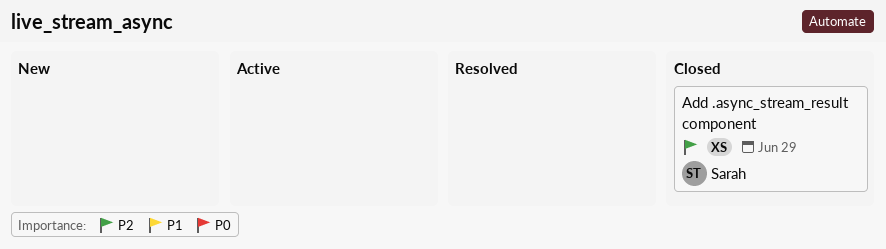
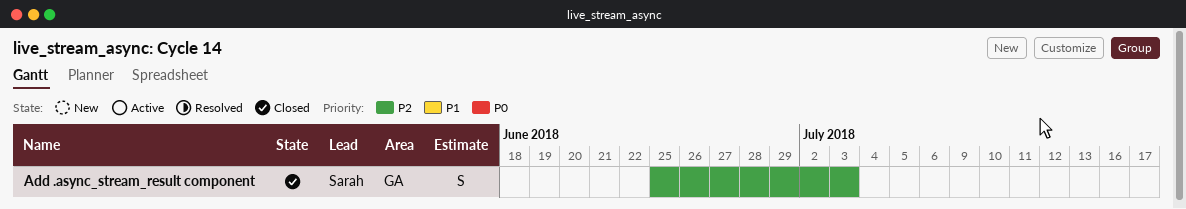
Add .async_stream_result component, estimate: XS -> S
Add .async_stream_result component, due: Jun 29 -> Jul 3

